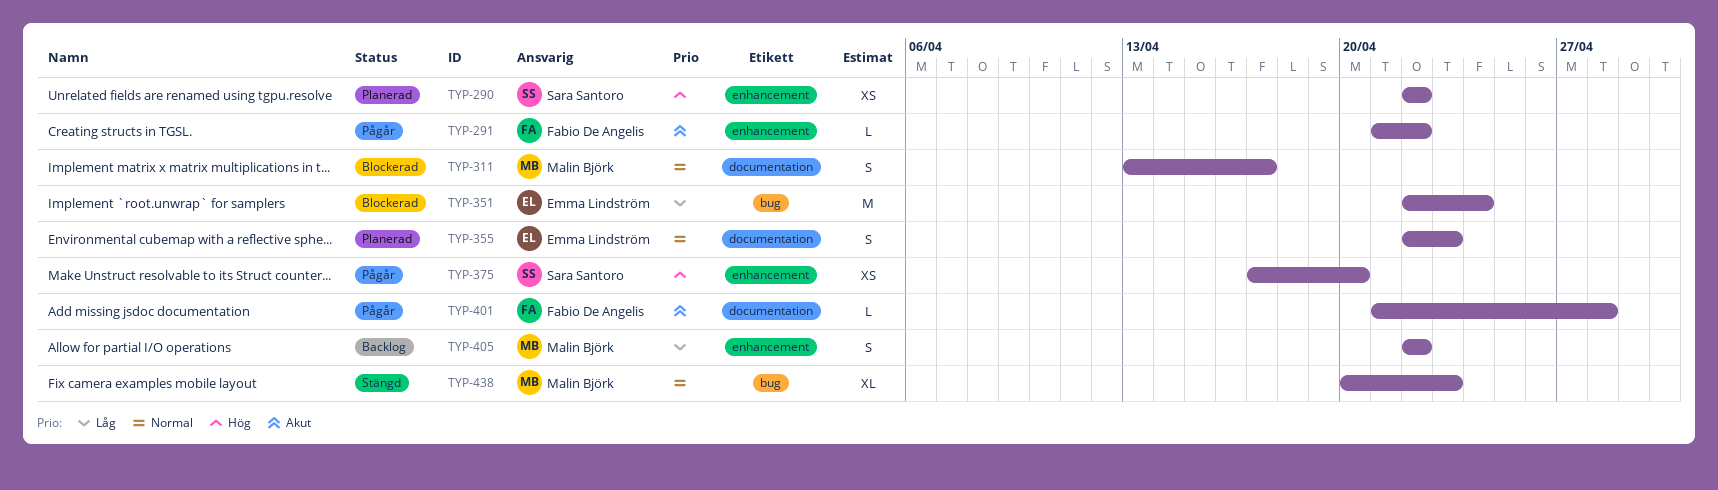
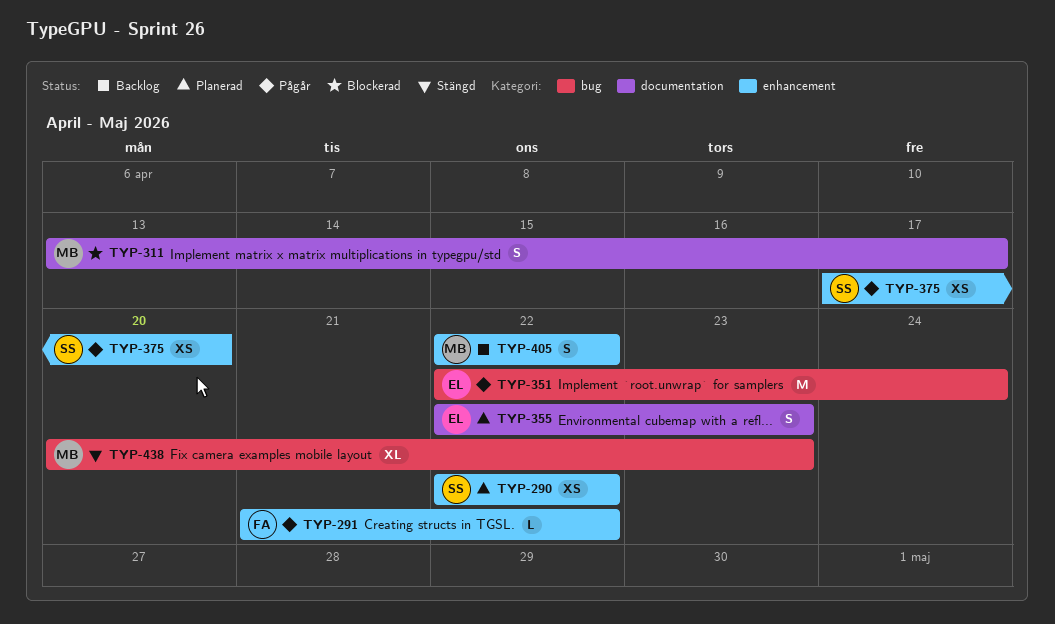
TYP-351, status: Blockerad -> Pågår
TYP-401: present -> none

